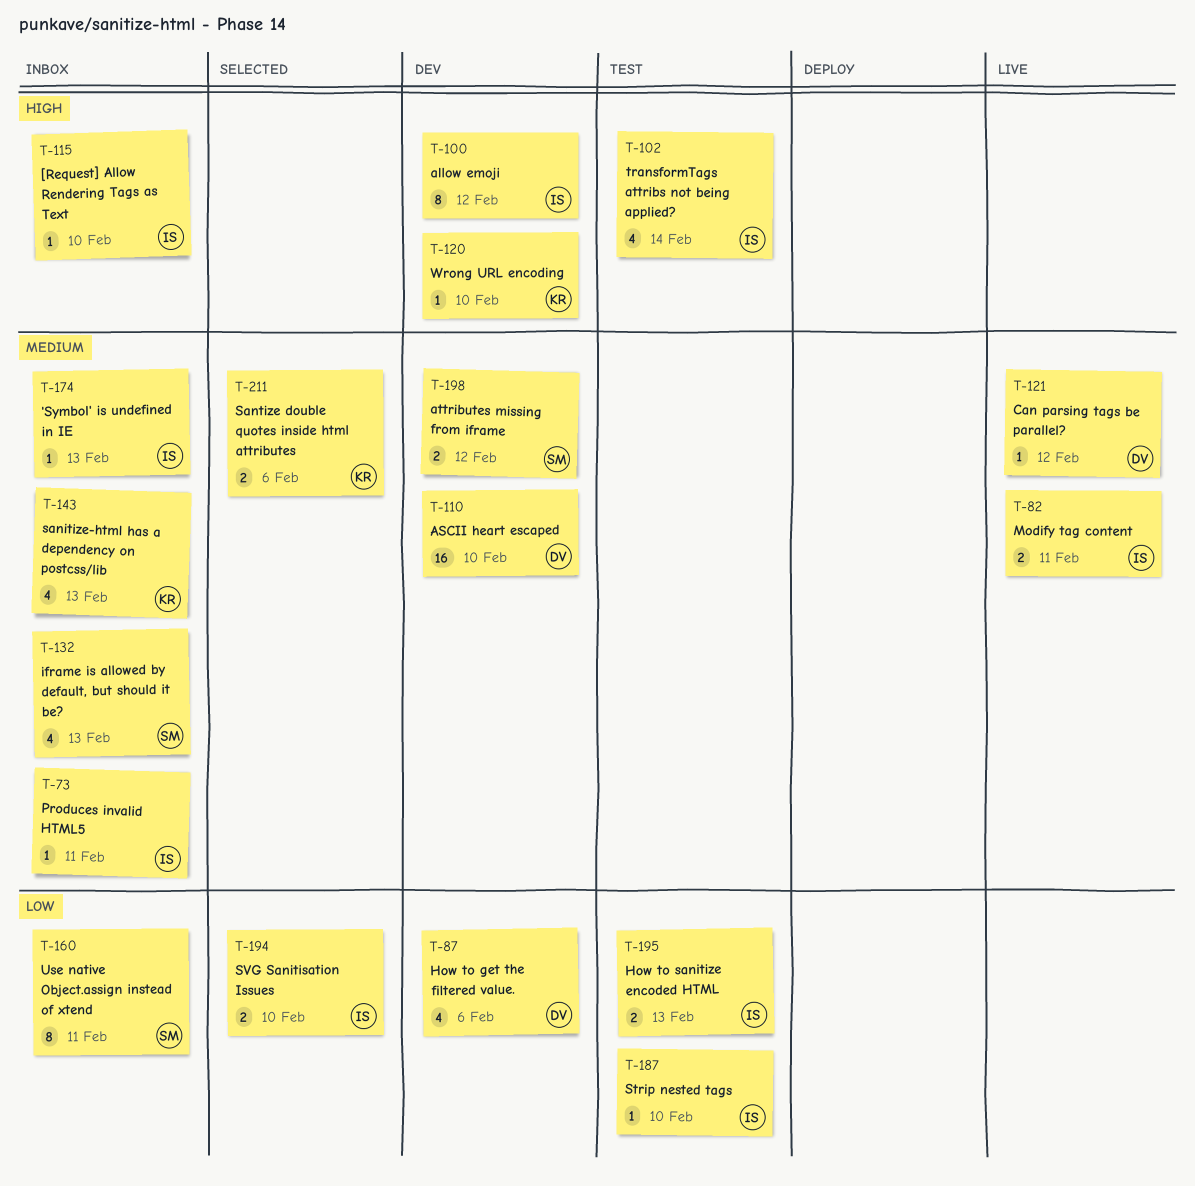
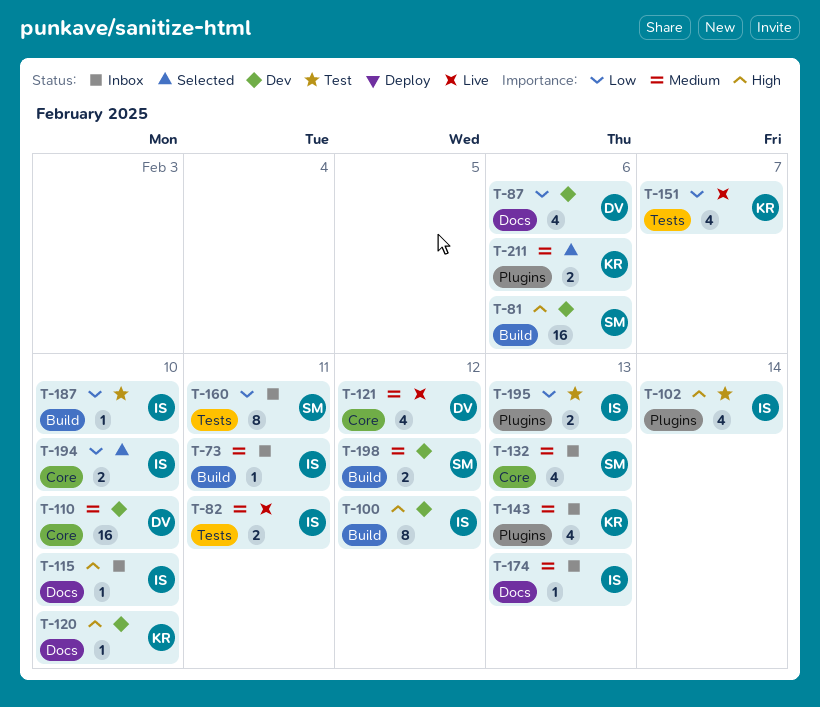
T-81: none -> present
T-121, estimate: 1 -> 4
T-151: none -> present

